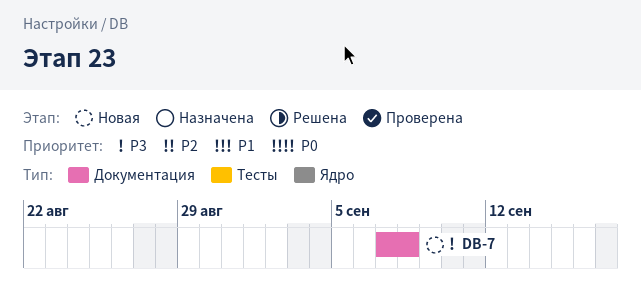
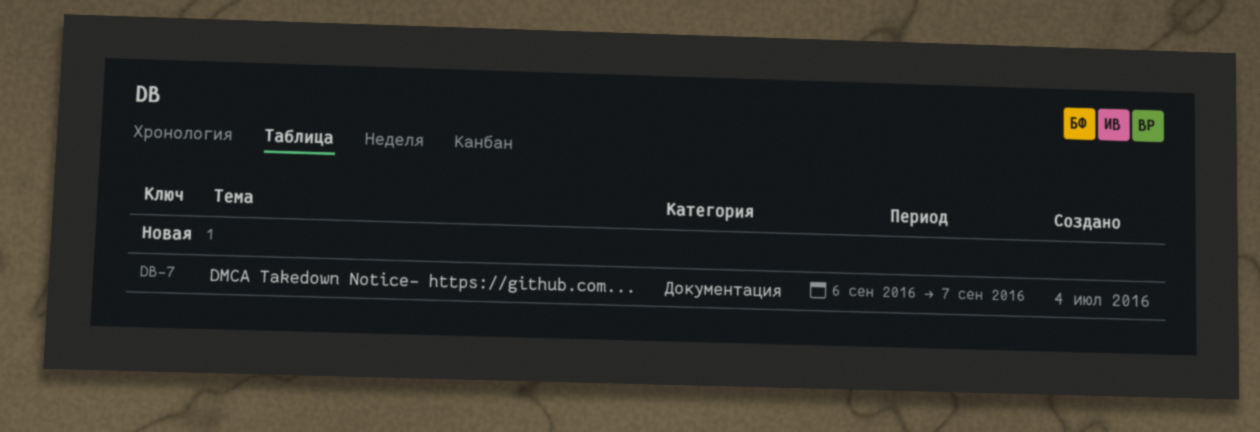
DB-7, start: Sep 7 -> Sep 6
DB-7, due: Sep 8 -> Sep 7

